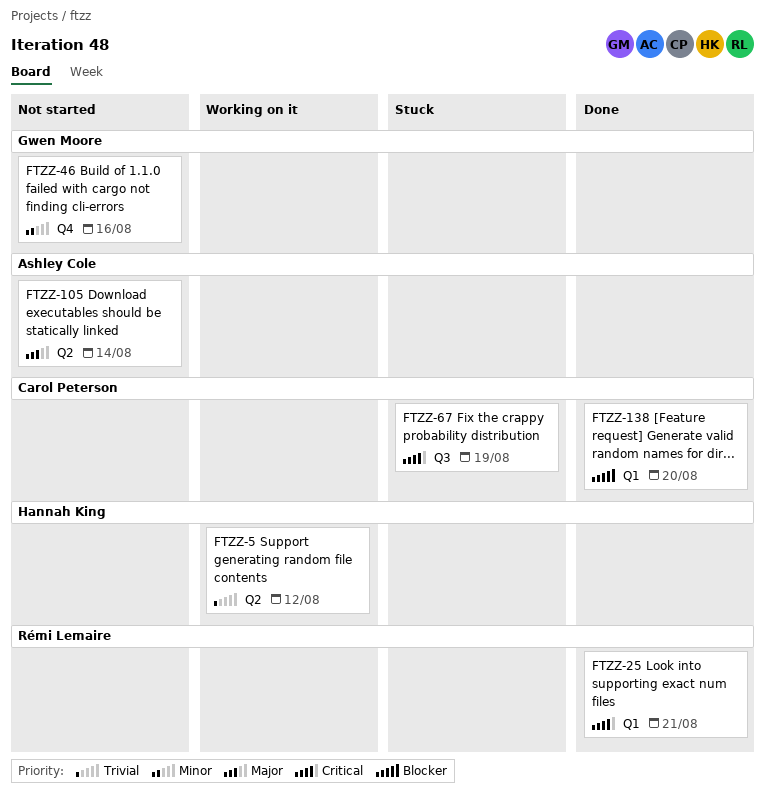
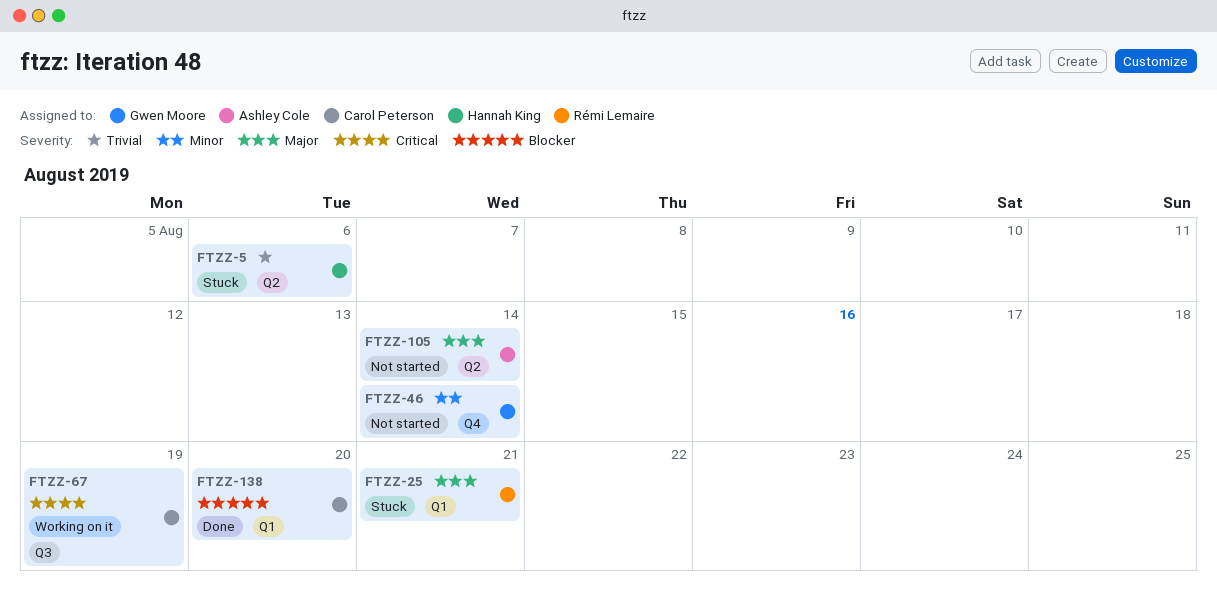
FTZZ-5, status: Working on it -> Stuck
FTZZ-5, due: Aug 12 -> Aug 6
FTZZ-25, status: Done -> Stuck
FTZZ-25, priority: Critical -> Major
FTZZ-46, due: Aug 16 -> Aug 14
FTZZ-67, status: Stuck -> Working on it

